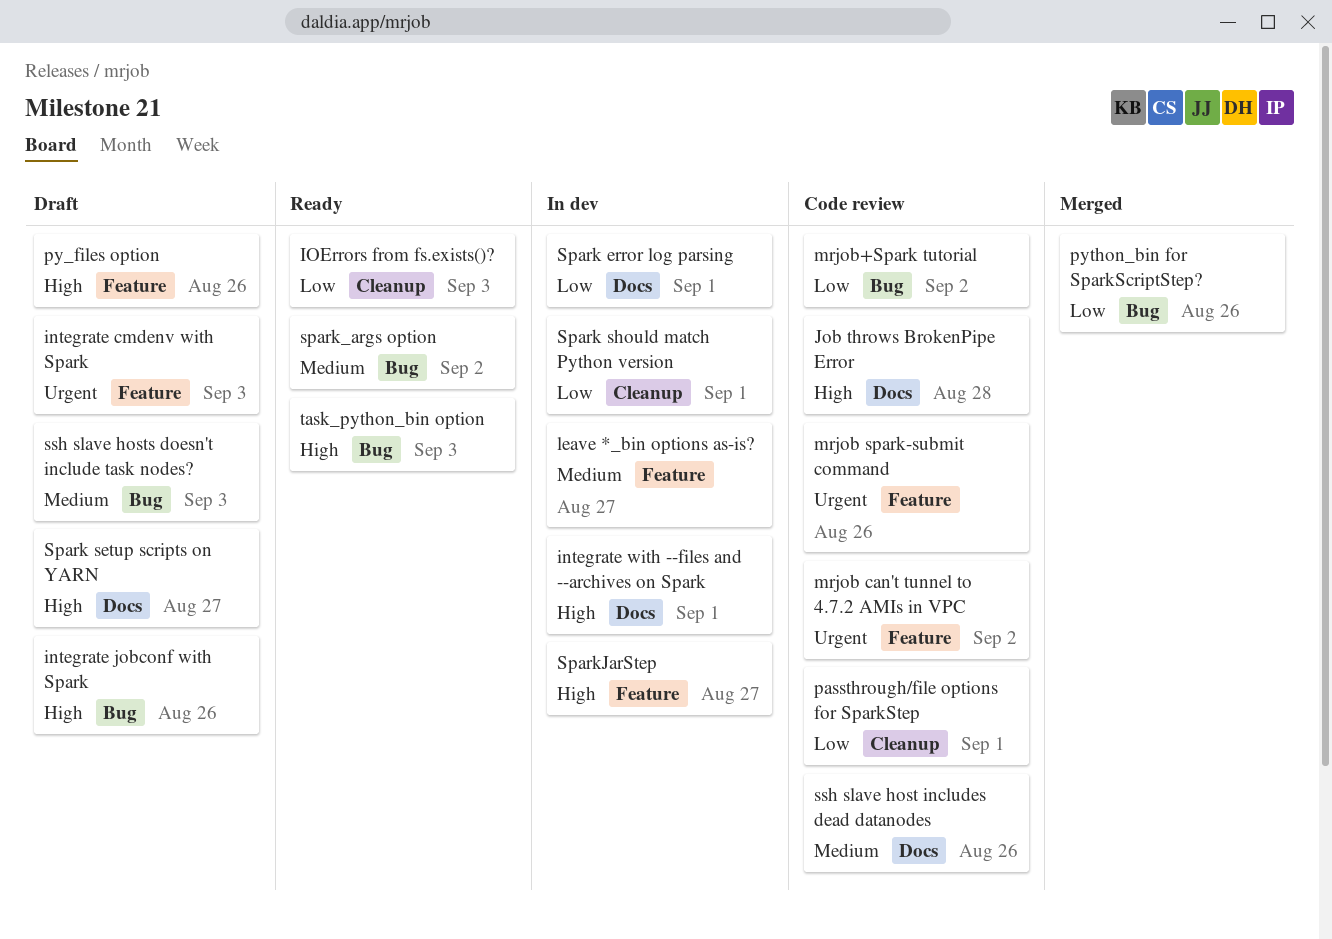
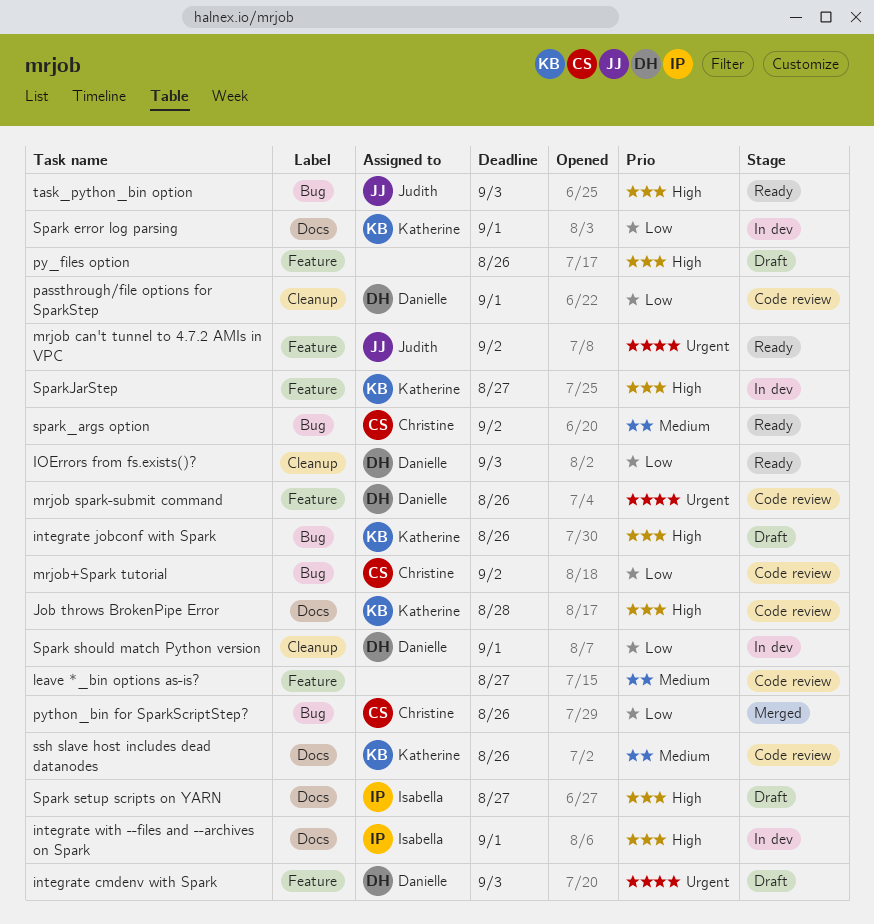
leave *_bin options as-is?, status: In dev -> Code review
mrjob can't tunnel to 4.7.2 AMIs in VPC, status: Code review -> Ready
ssh slave hosts doesn't include task nodes?: present -> none

